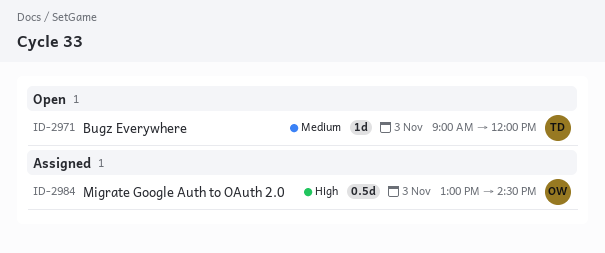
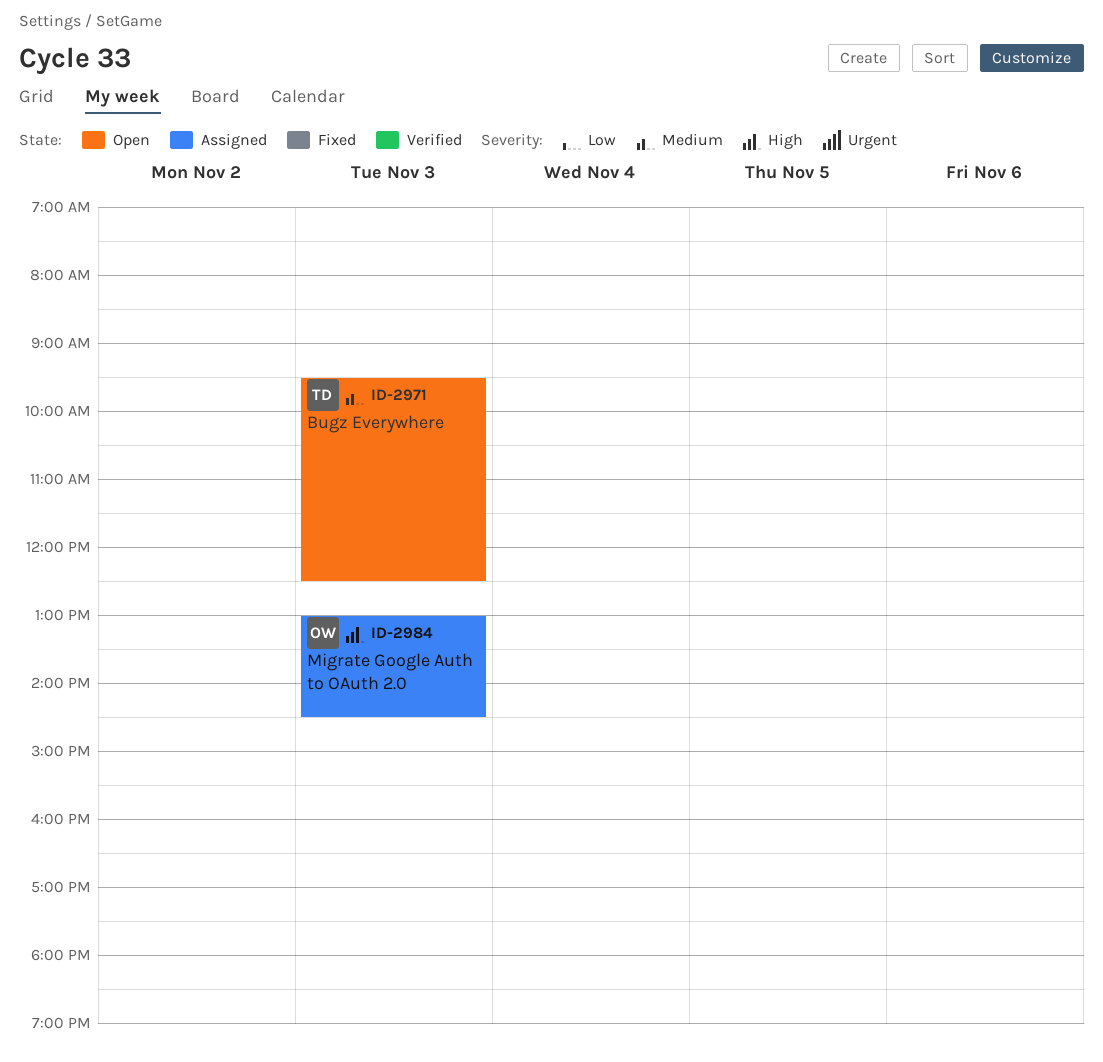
ID-2971, begins: 09:00 -> 09:30
ID-2971, ends: 12:00 -> 12:30

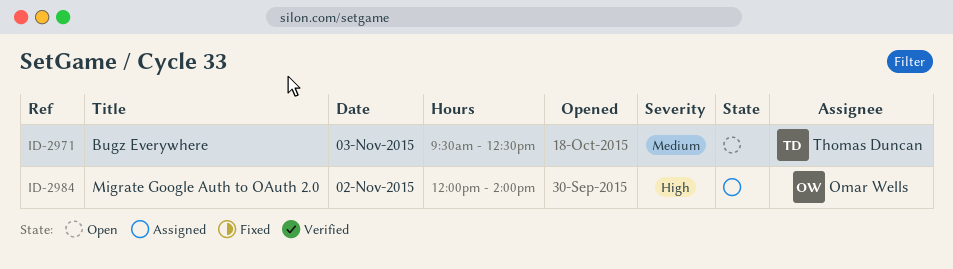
ID-2984, day: Nov 3 -> Nov 2
ID-2984, begins: 13:00 -> 12:00
ID-2984, ends: 14:30 -> 14:00

